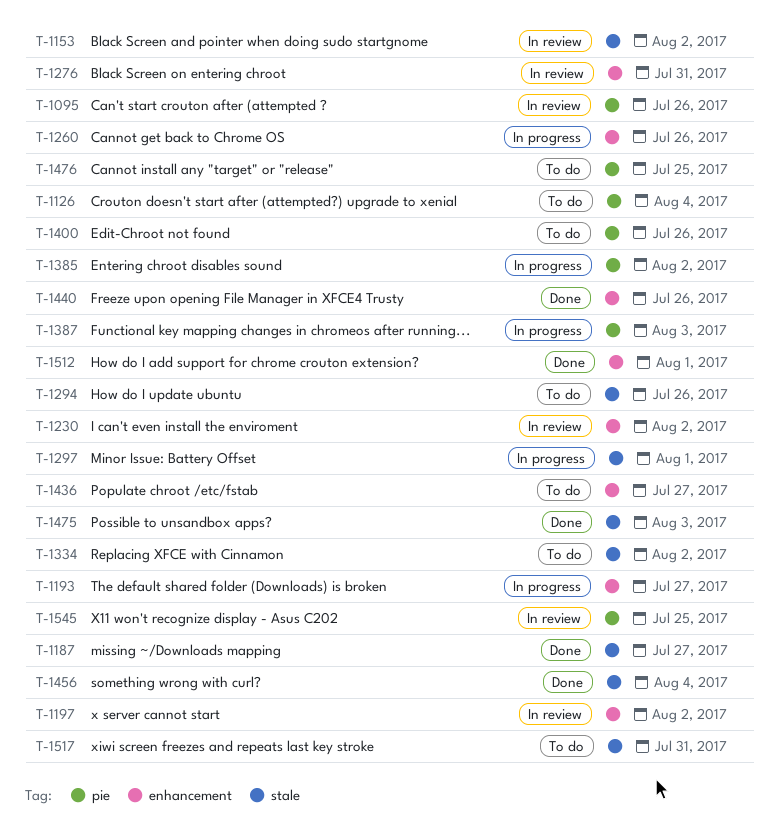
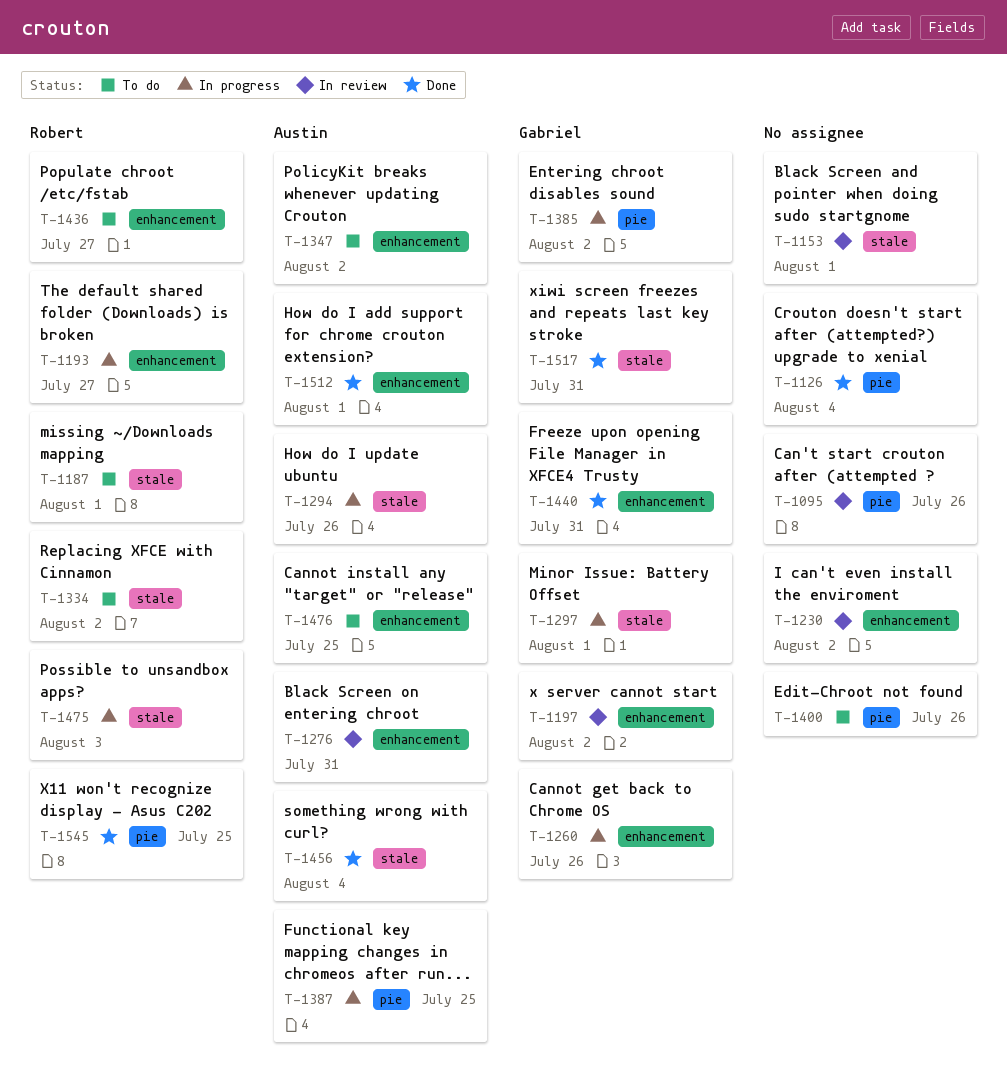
T-1126, status: To do -> Done
T-1153, due: Aug 2 -> Aug 1
T-1187, status: Done -> To do
T-1187, due: Jul 27 -> Aug 1
T-1294, status: To do -> In progress
T-1347: none -> present
T-1387, due: Aug 3 -> Jul 25
T-1440, due: Jul 26 -> Jul 31
T-1475, status: Done -> In progress
T-1476, label: pie -> enhancement
T-1517, status: To do -> Done
T-1545, status: In review -> Done

